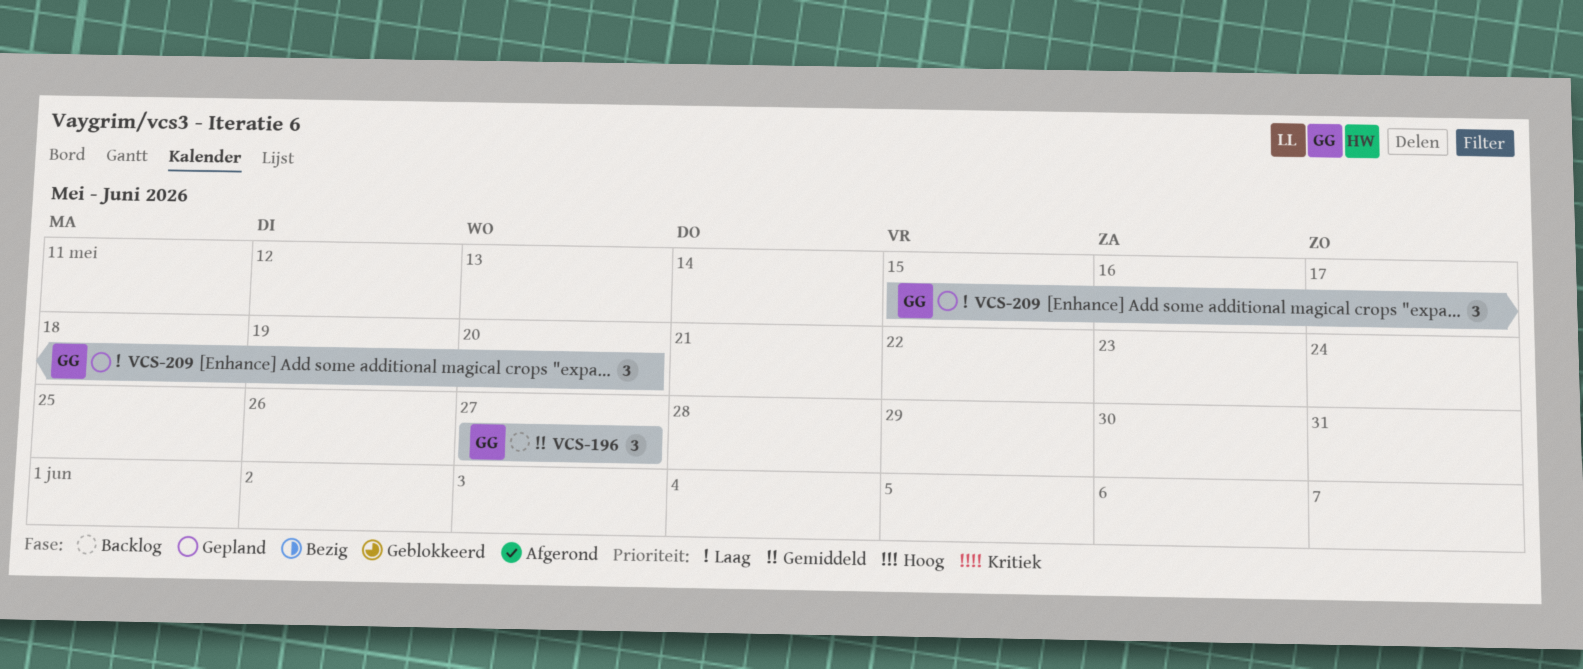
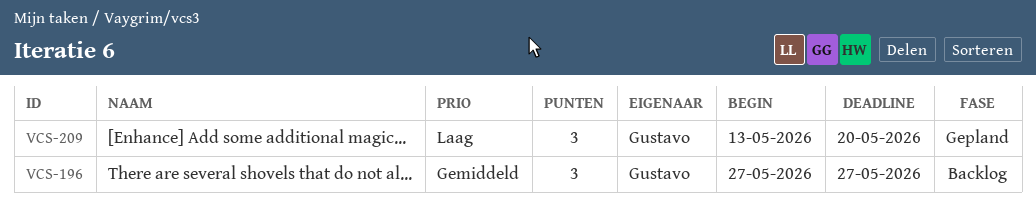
VCS-209, start: May 15 -> May 13

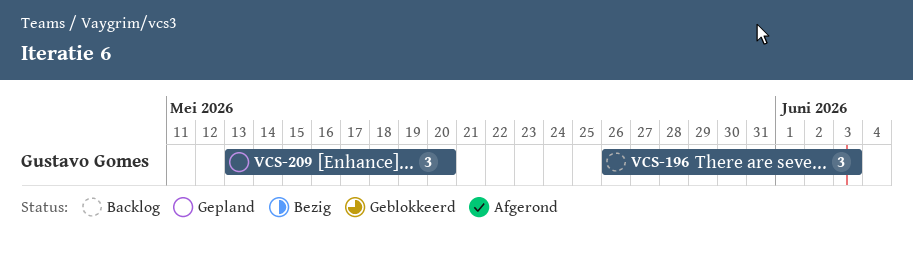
VCS-196, start: May 27 -> May 26
VCS-196, due: May 27 -> Jun 3

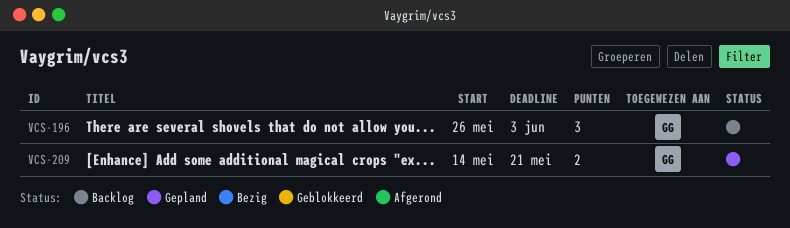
VCS-209, estimate: 3 -> 2
VCS-209, start: May 13 -> May 14
VCS-209, due: May 20 -> May 21

